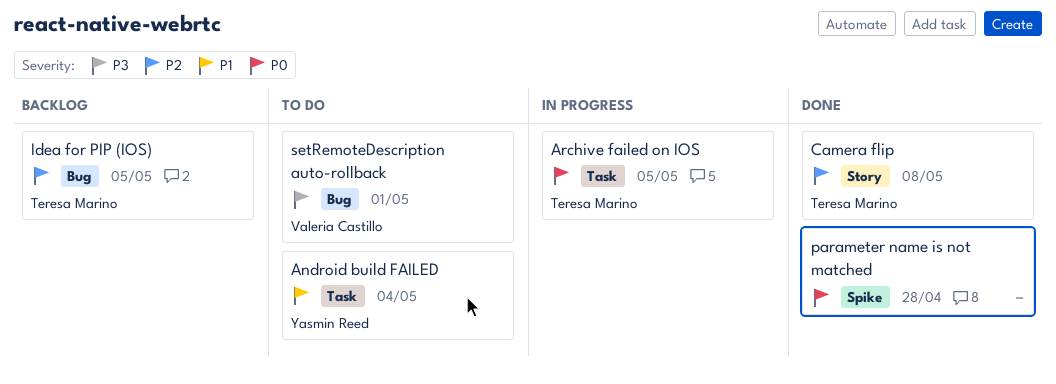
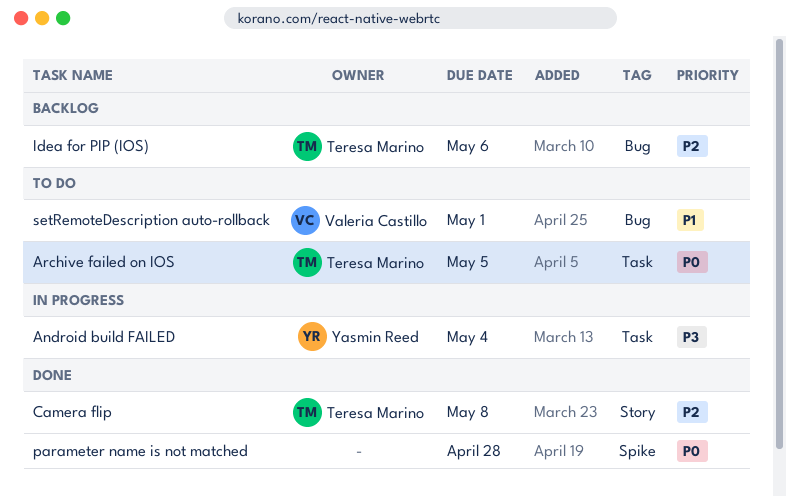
Android build FAILED, status: To do -> In progress
Android build FAILED, priority: P1 -> P3
Archive failed on IOS, status: In progress -> To do
Idea for PIP (IOS), due: May 5 -> May 6
setRemoteDescription auto-rollback, priority: P3 -> P1

